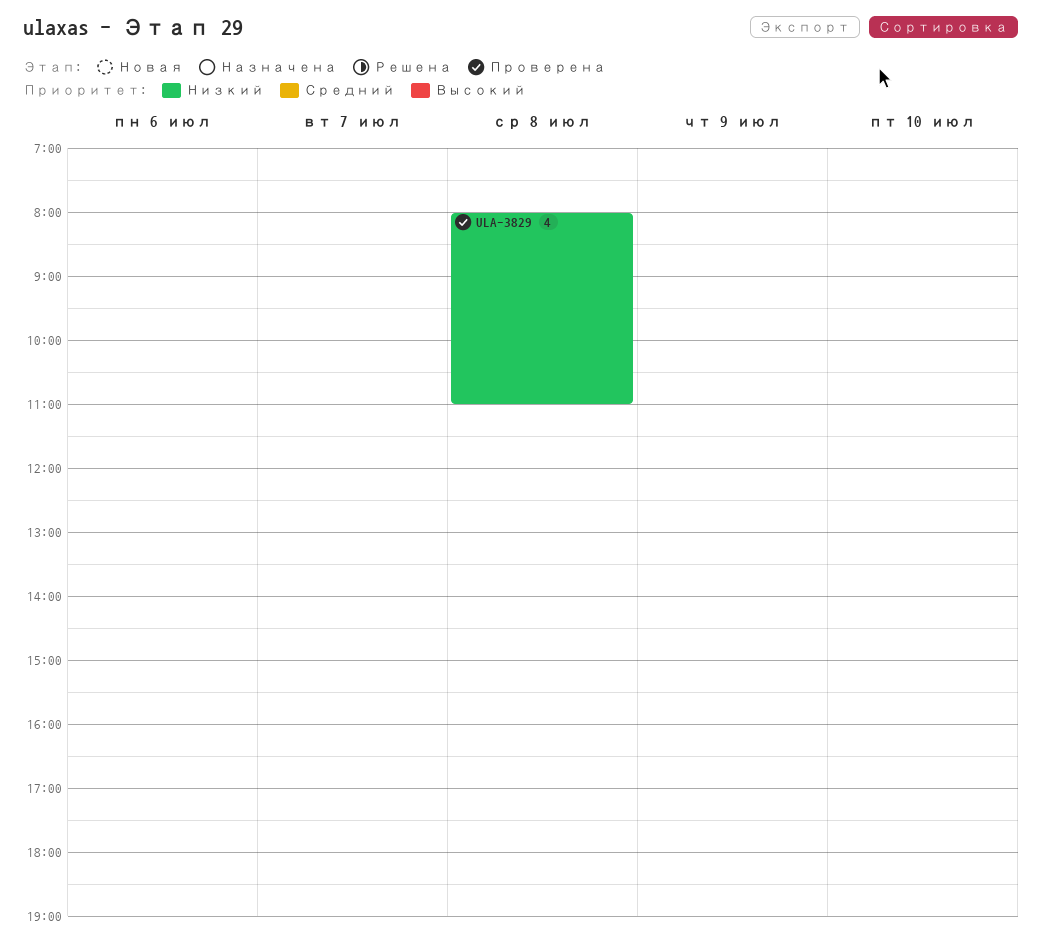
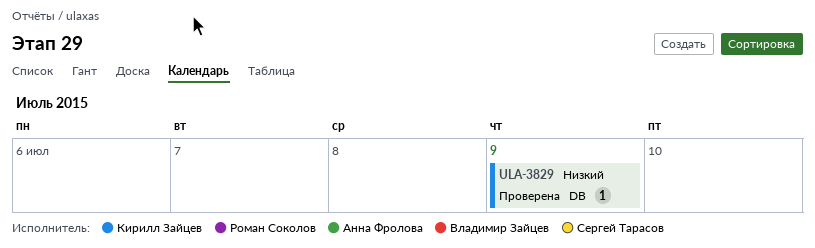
ULA-3829, estimate: 4 -> 1
ULA-3829, day: Jul 8 -> Jul 9

